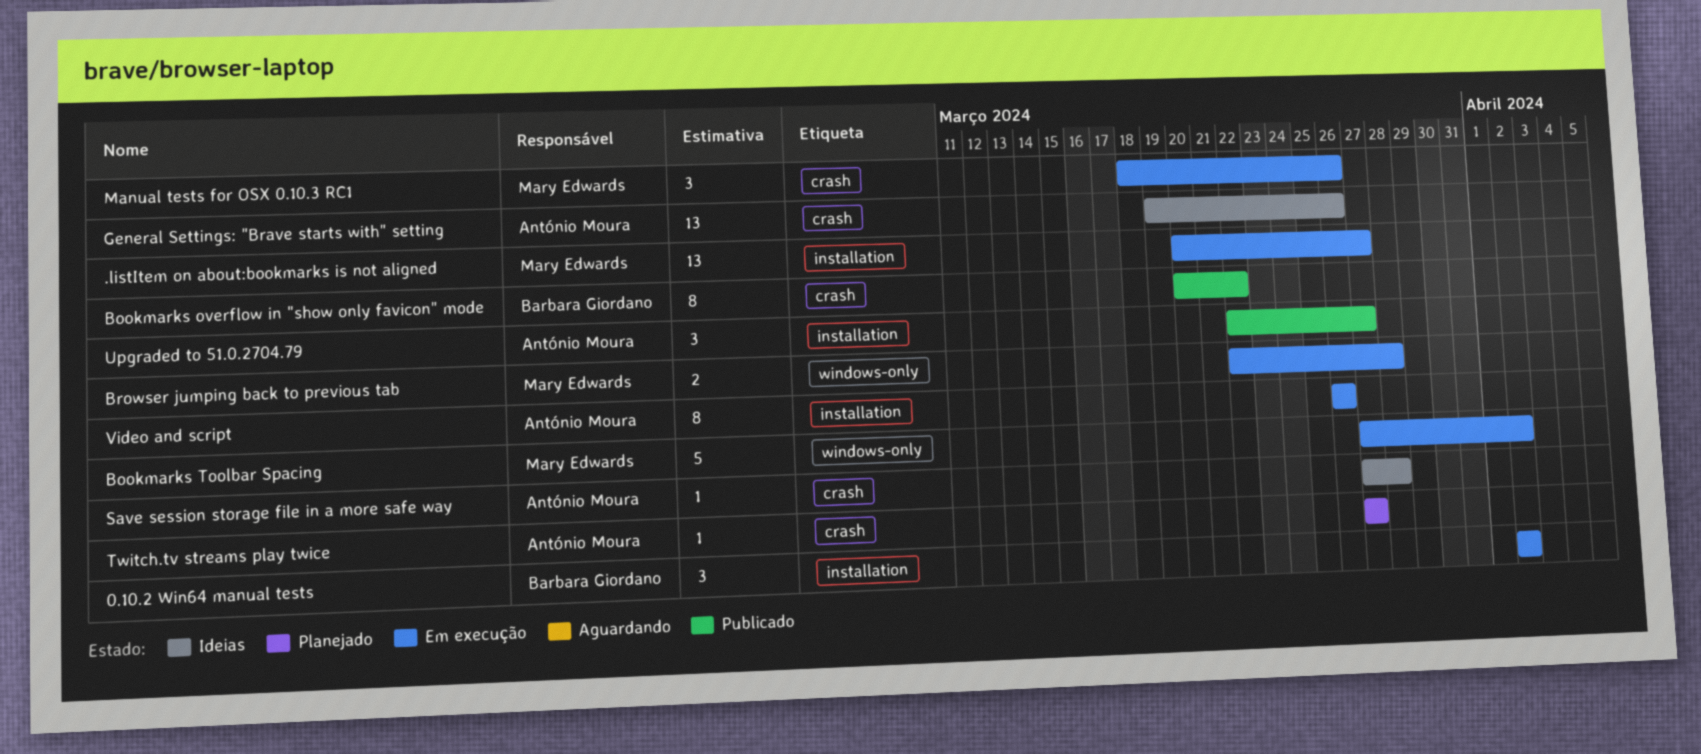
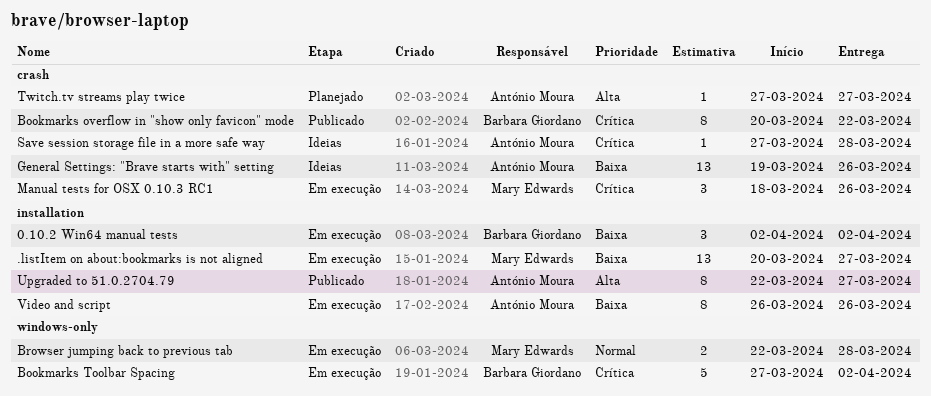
Bookmarks Toolbar Spacing, owner: Mary Edwards -> Barbara Giordano
Upgraded to 51.0.2704.79, estimate: 3 -> 8

